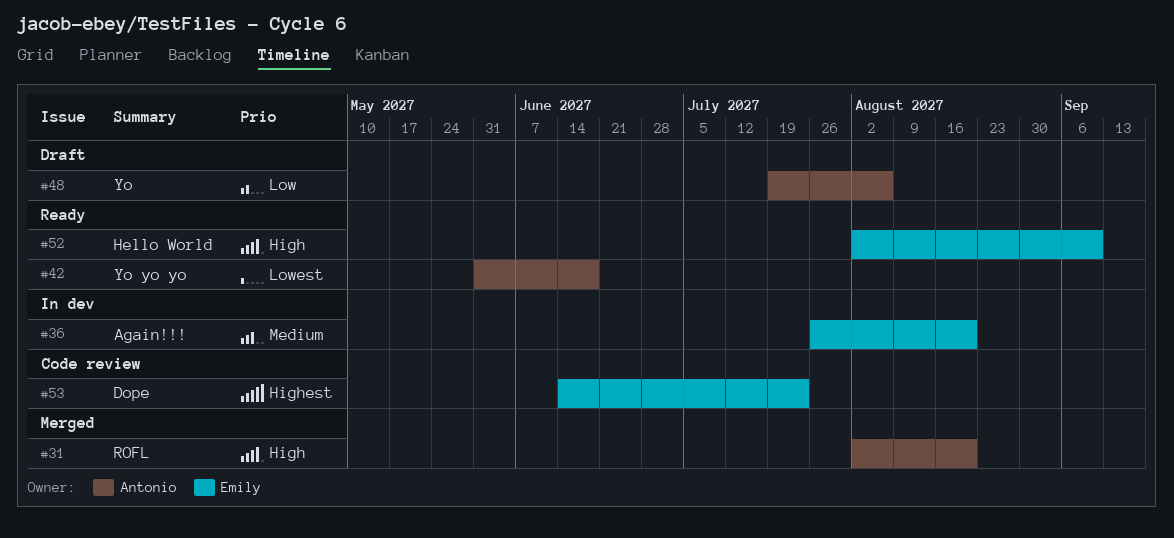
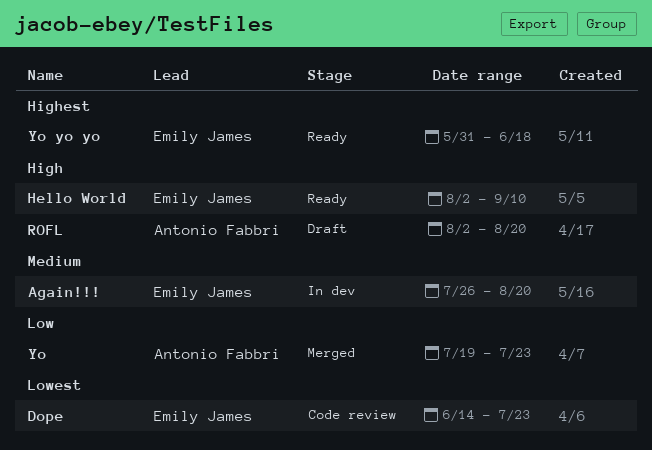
Dope, priority: Highest -> Lowest
ROFL, status: Merged -> Draft
Yo, status: Draft -> Merged
Yo, due: Aug 6 -> Jul 23
Yo yo yo, owner: Antonio Fabbri -> Emily James
Yo yo yo, priority: Lowest -> Highest

